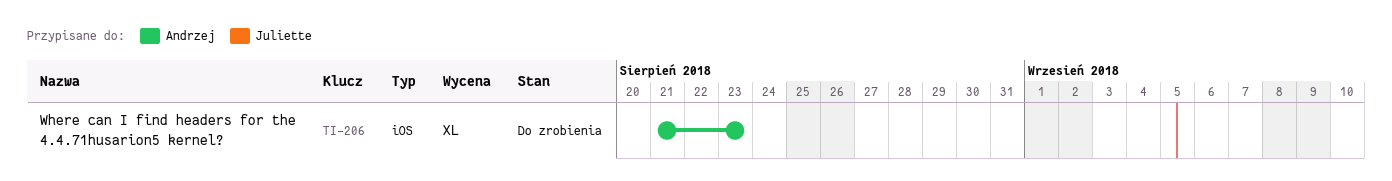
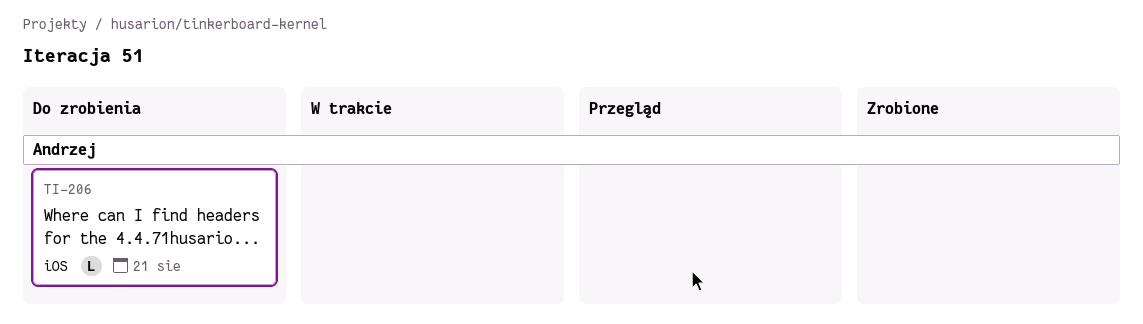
TI-206, estimate: XL -> L
TI-206, due: Aug 23 -> Aug 21

